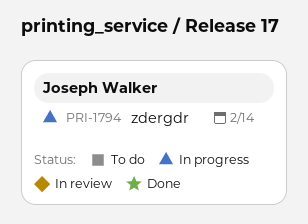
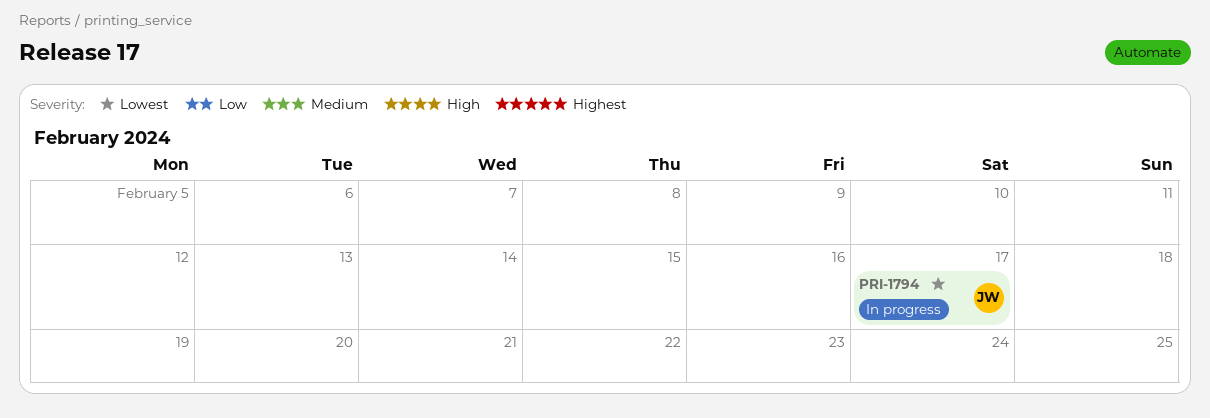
PRI-1794, due: Feb 14 -> Feb 17

